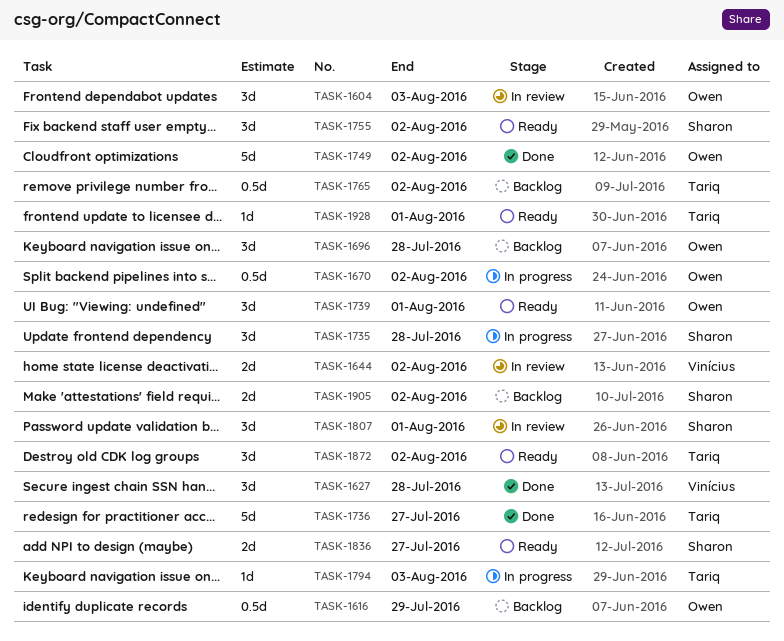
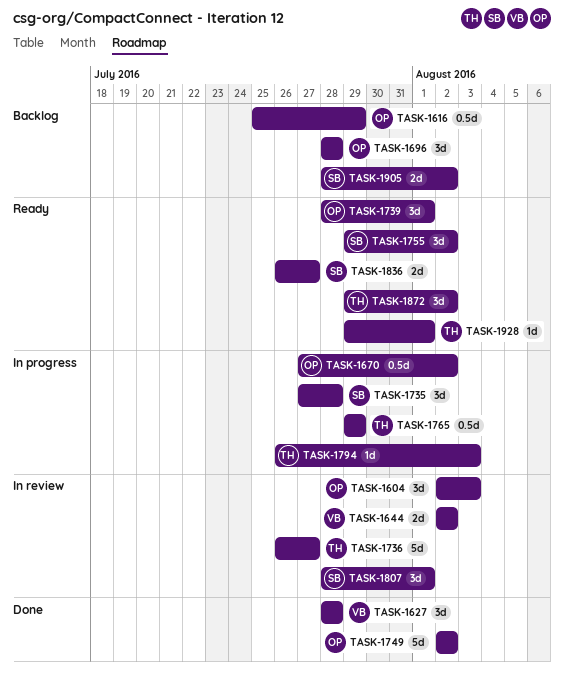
TASK-1736, status: Done -> In review
TASK-1765, status: Backlog -> In progress
TASK-1765, due: Aug 2 -> Jul 29

